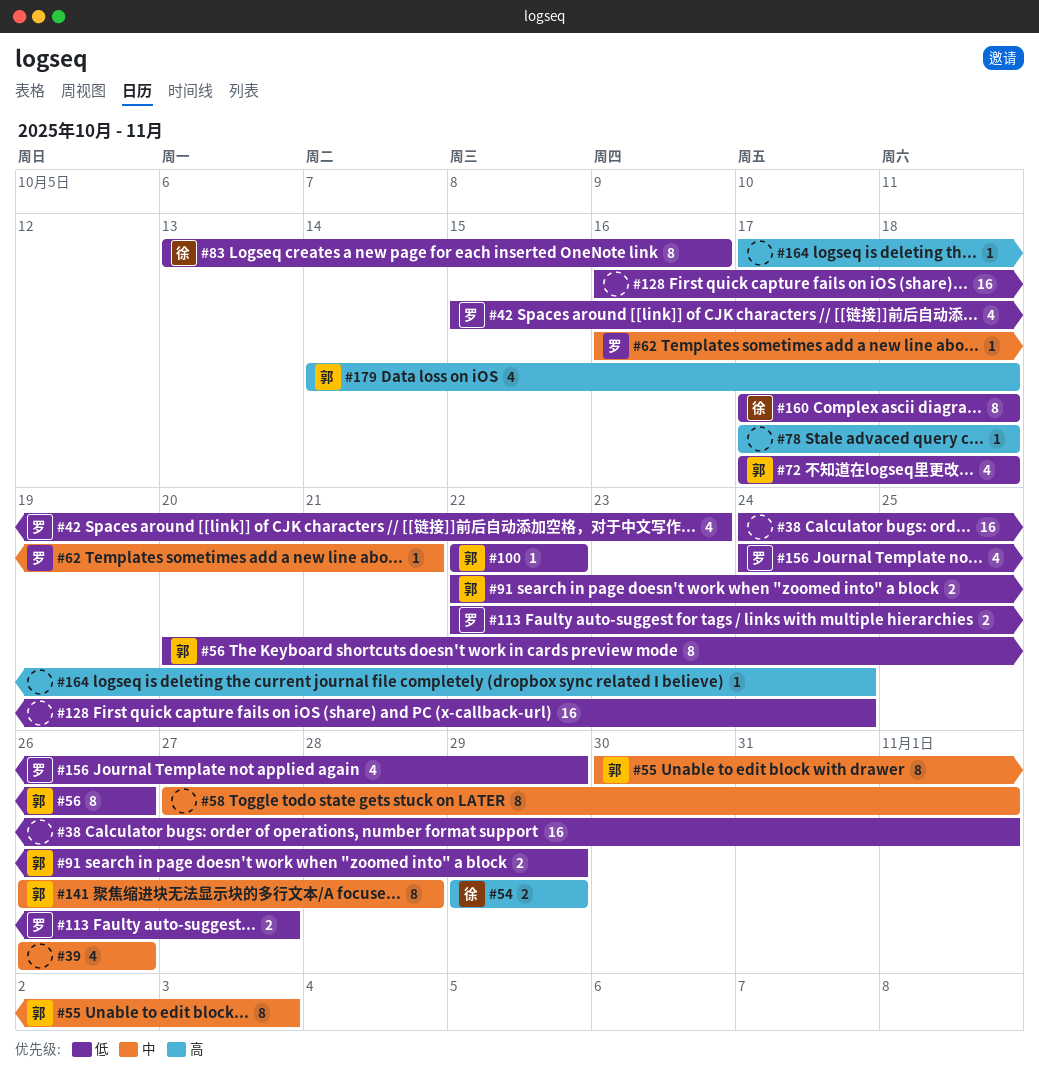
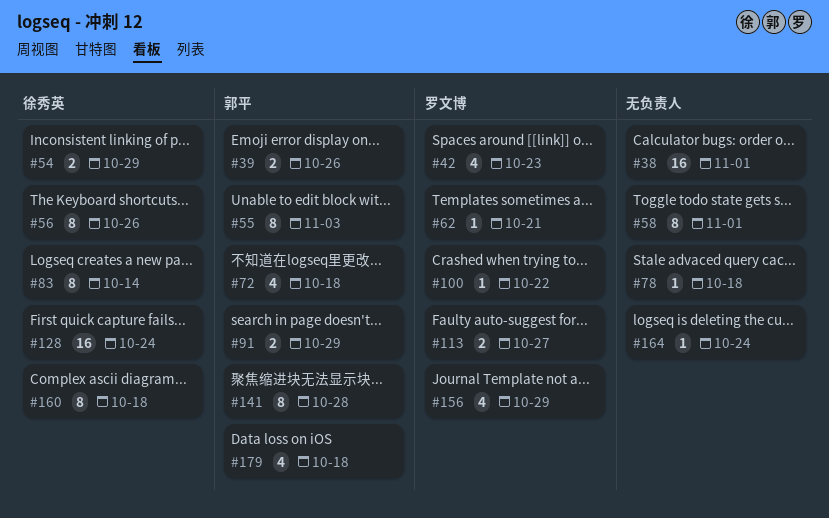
#39, owner: none -> 郭平
#39, estimate: 4 -> 2
#56, owner: 郭平 -> 徐秀英
#83, due: Oct 16 -> Oct 14
#100, owner: 郭平 -> 罗文博
#128, owner: none -> 徐秀英

